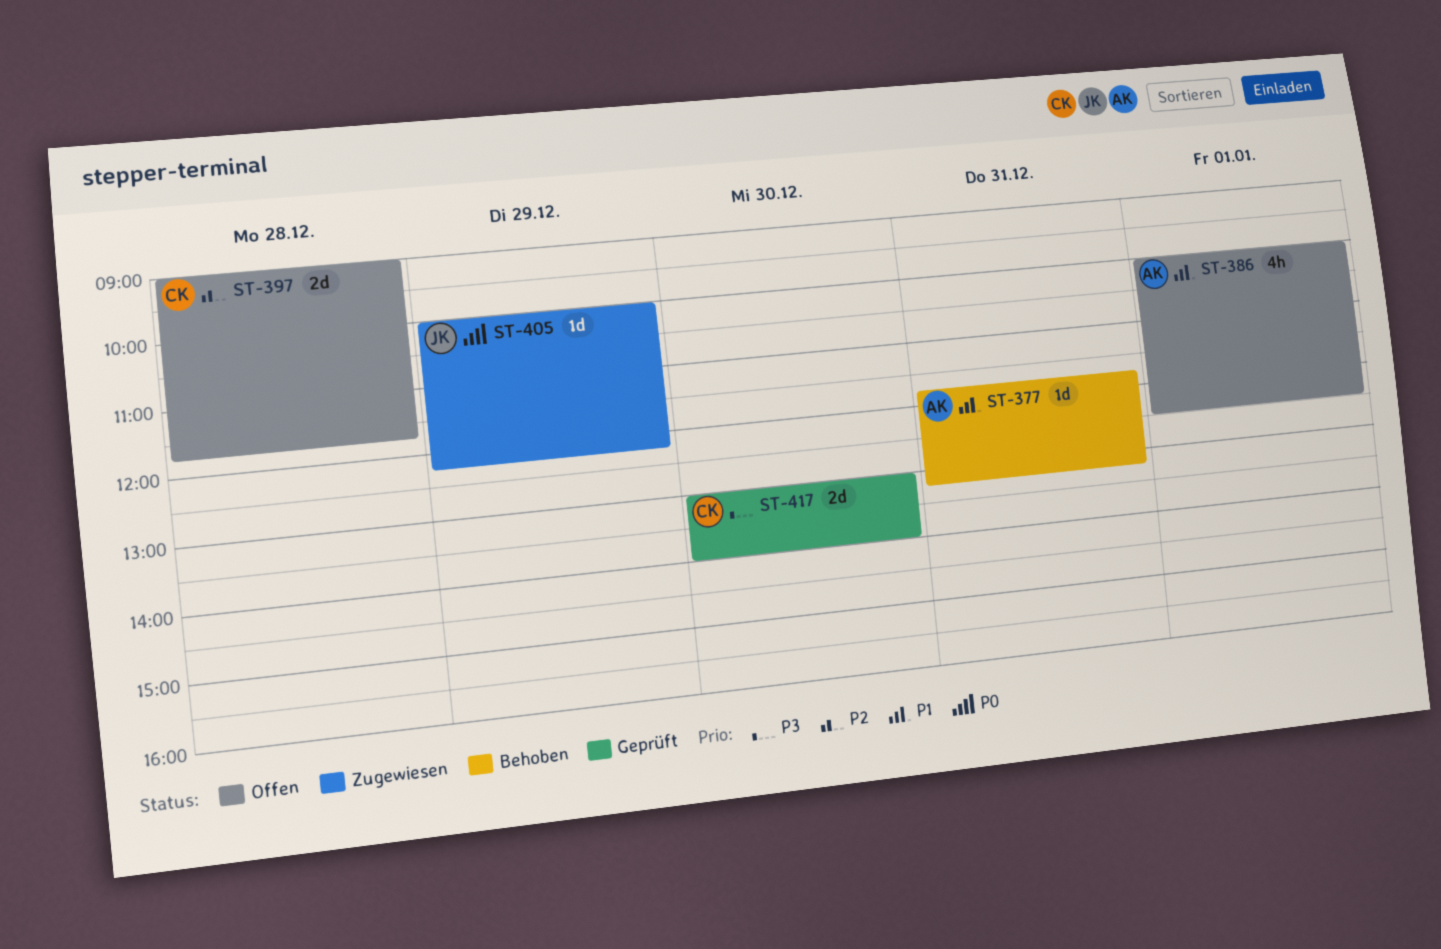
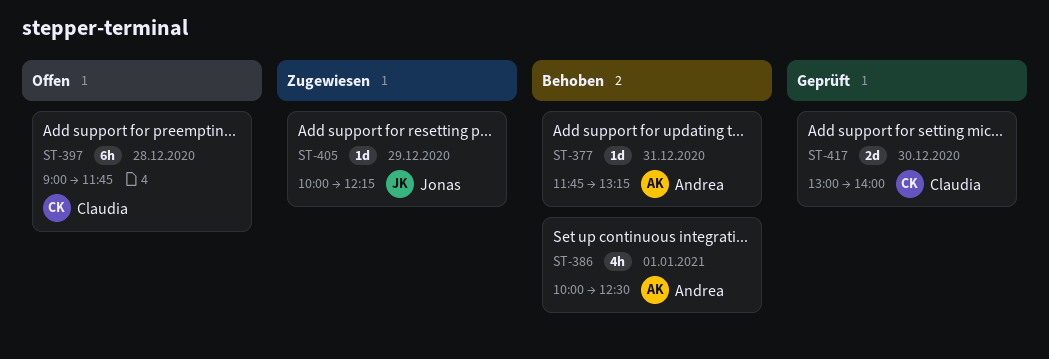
ST-386, status: Offen -> Behoben
ST-397, estimate: 2d -> 6h

